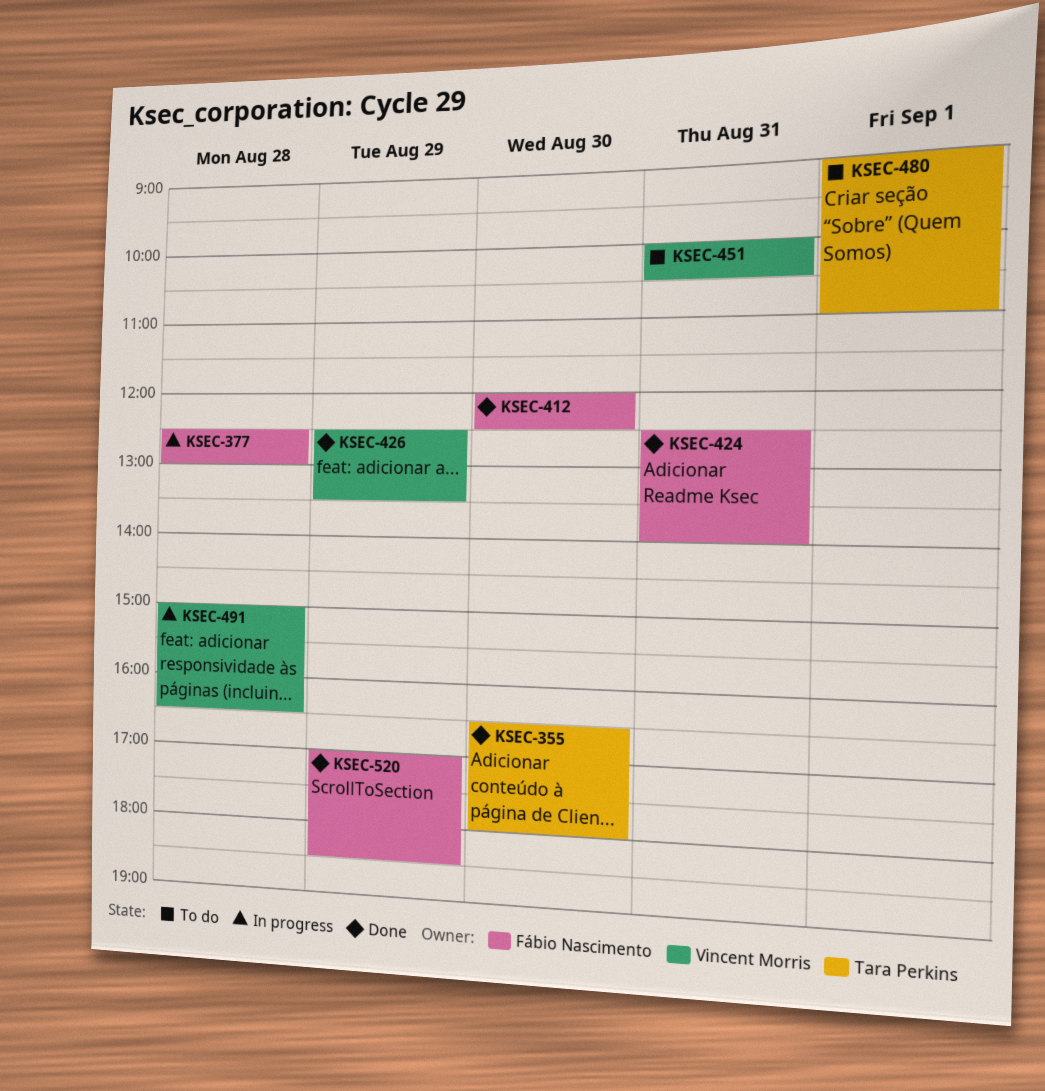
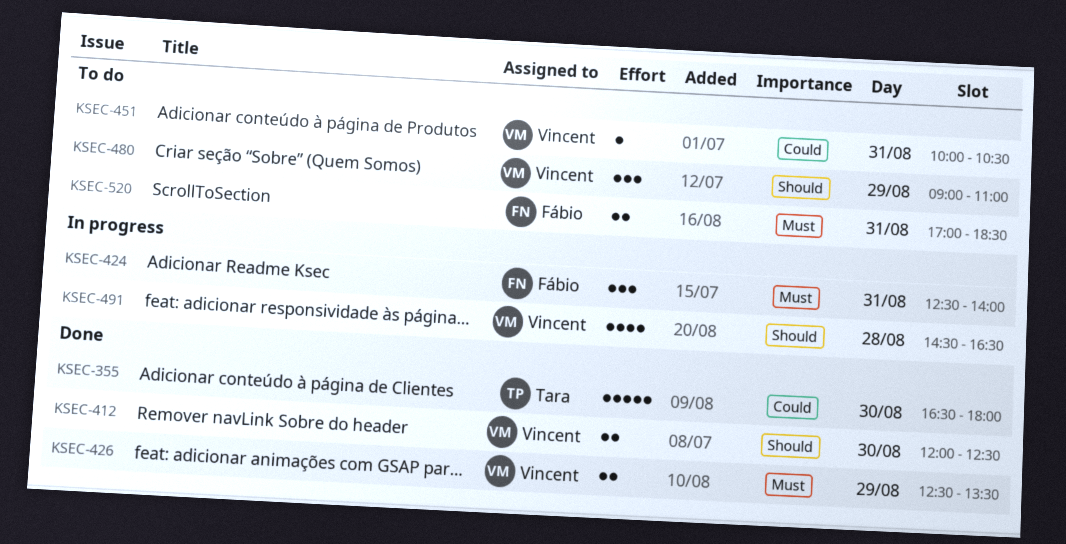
KSEC-377: present -> none
KSEC-412, owner: Fábio Nascimento -> Vincent Morris
KSEC-424, status: Done -> In progress
KSEC-480, owner: Tara Perkins -> Vincent Morris
KSEC-480, day: Sep 1 -> Aug 29
KSEC-491, begins: 15:00 -> 14:30
KSEC-520, status: Done -> To do
KSEC-520, day: Aug 29 -> Aug 31

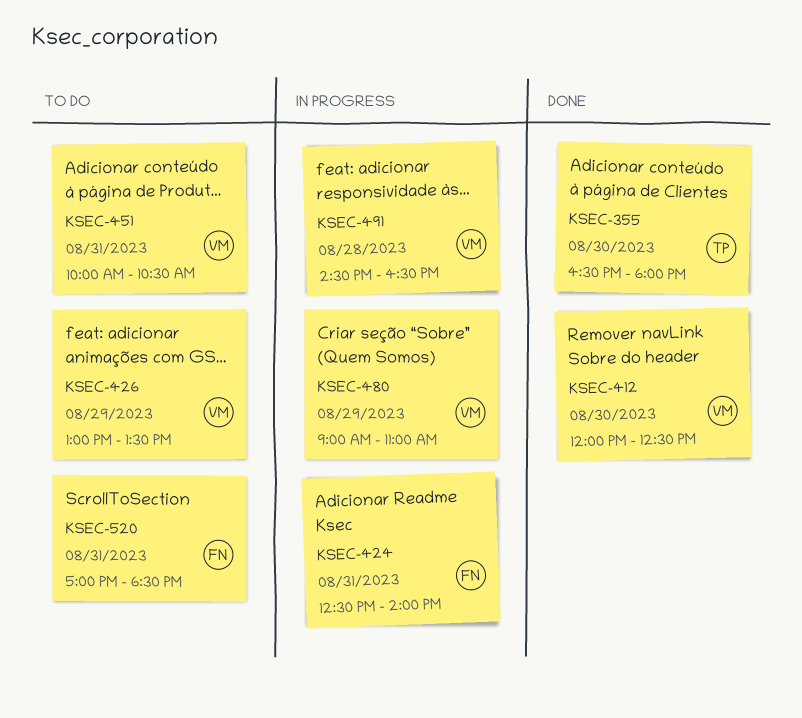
KSEC-426, status: Done -> To do
KSEC-426, begins: 12:30 -> 13:00
KSEC-480, status: To do -> In progress

